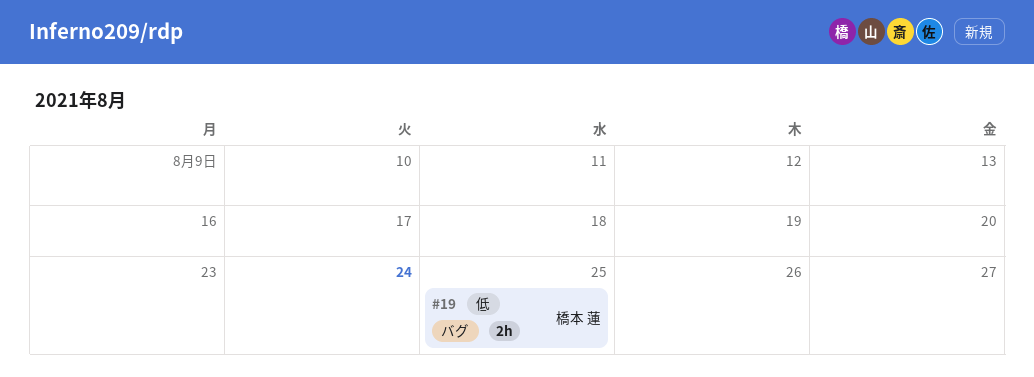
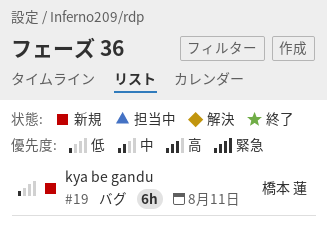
#19, estimate: 2h -> 6h
#19, due: Aug 25 -> Aug 11

